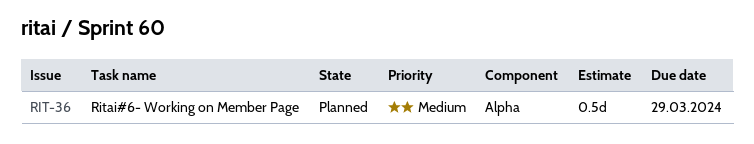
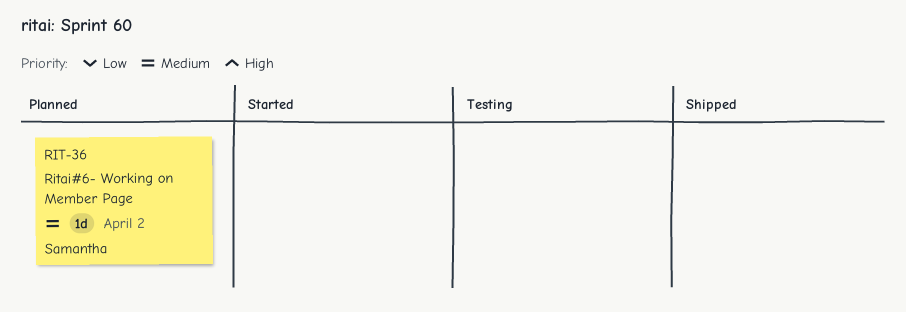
RIT-36, estimate: 0.5d -> 1d
RIT-36, due: Mar 29 -> Apr 2

